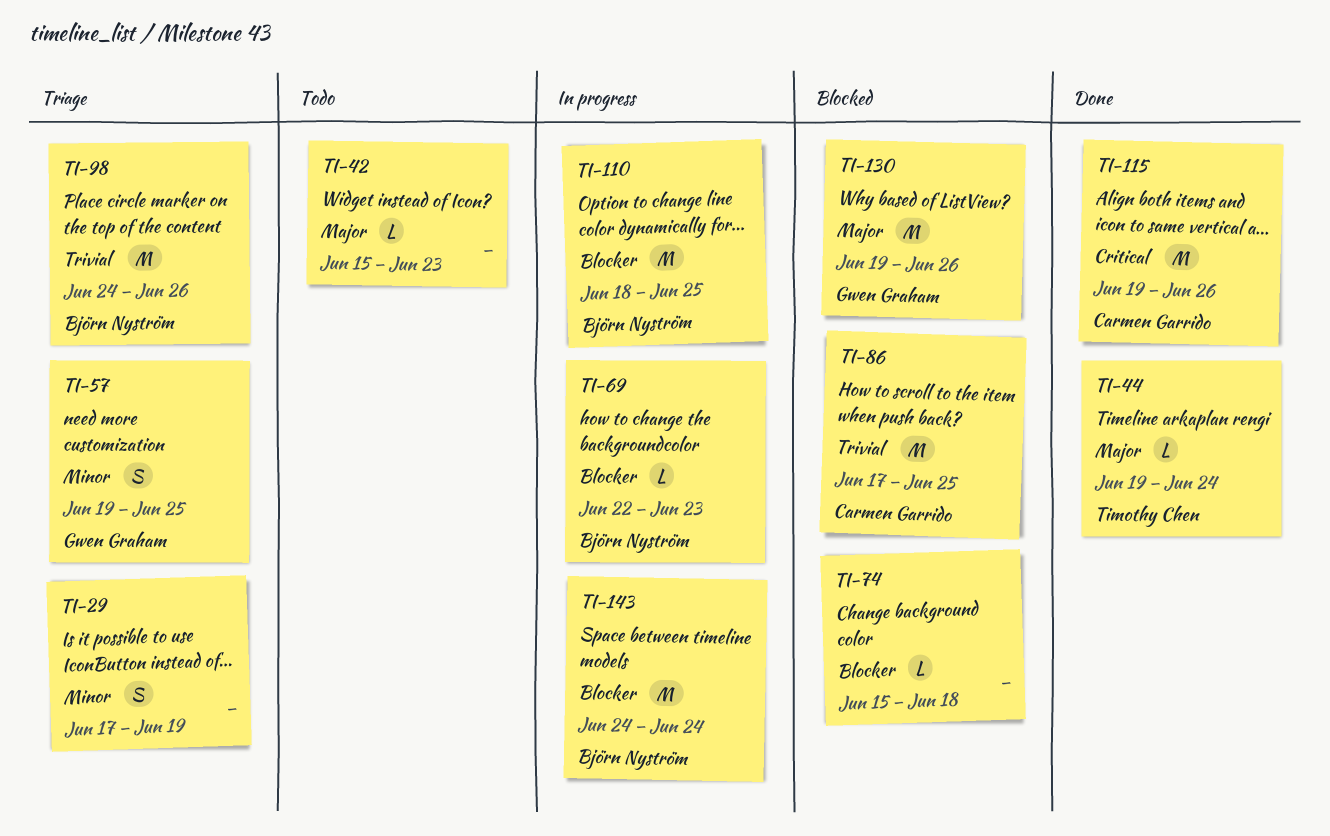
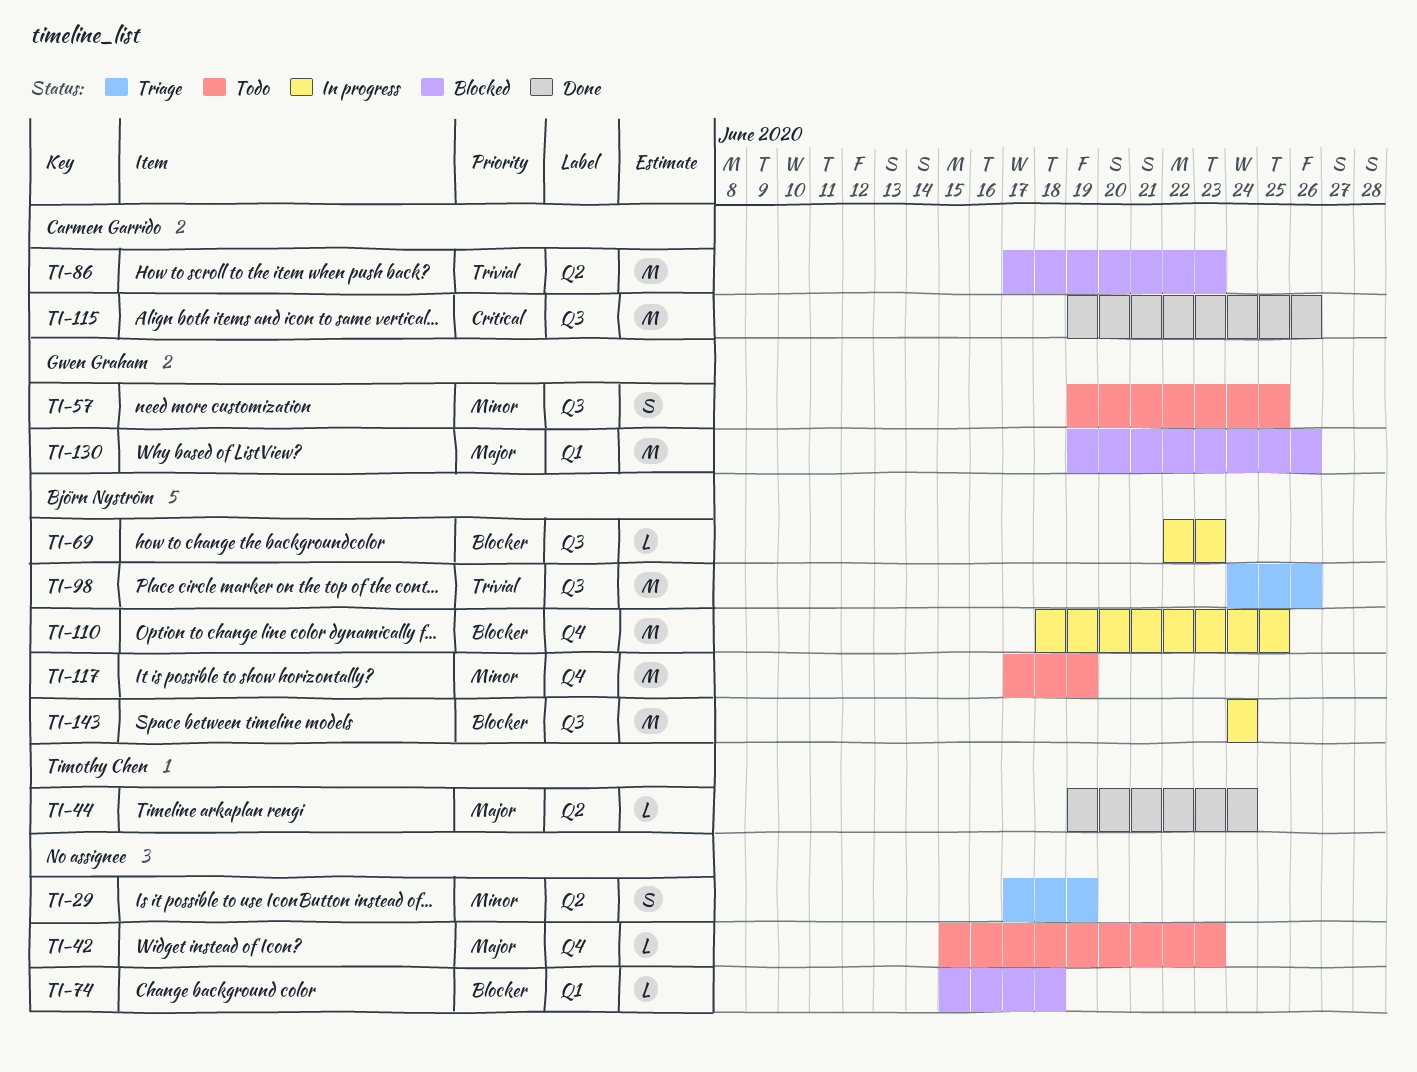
TI-57, status: Triage -> Todo
TI-86, due: Jun 25 -> Jun 23
TI-117: none -> present

